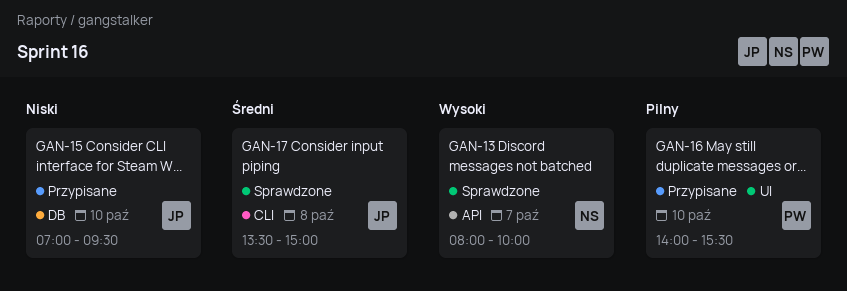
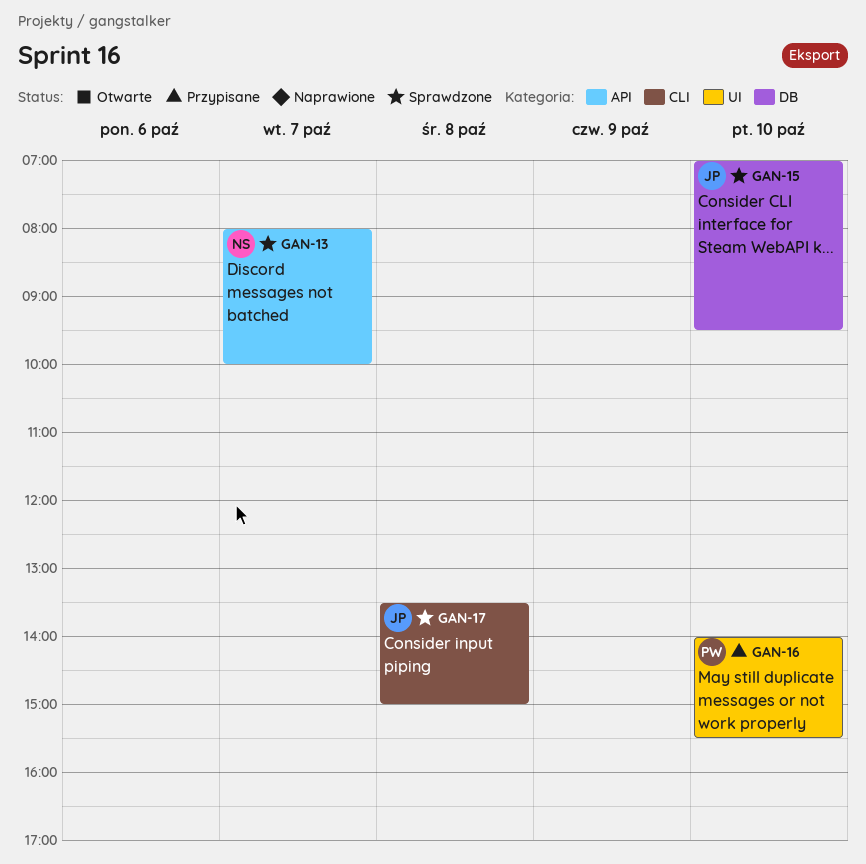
GAN-15, status: Przypisane -> Sprawdzone

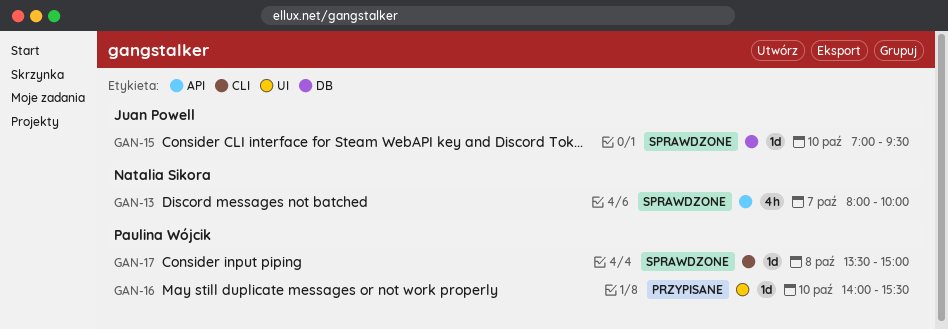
GAN-17, owner: Juan Powell -> Paulina Wójcik

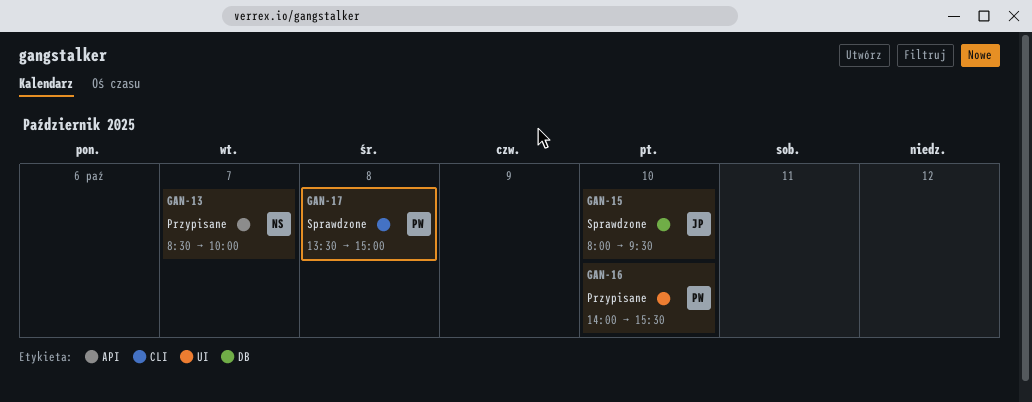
GAN-13, status: Sprawdzone -> Przypisane
GAN-13, begins: 08:00 -> 08:30
GAN-15, begins: 07:00 -> 08:00

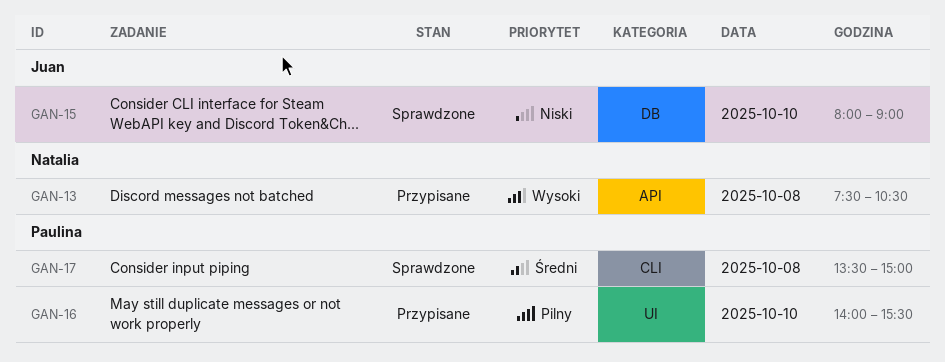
GAN-13, day: Oct 7 -> Oct 8
GAN-13, begins: 08:30 -> 07:30
GAN-13, ends: 10:00 -> 10:30
GAN-15, ends: 09:30 -> 09:00

